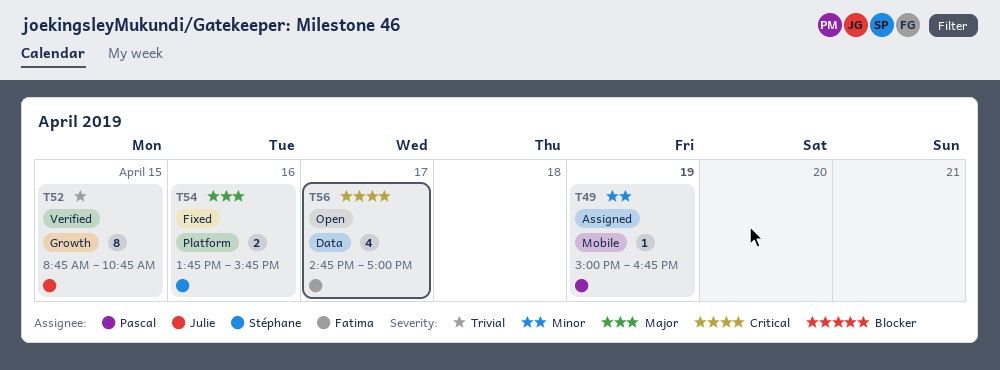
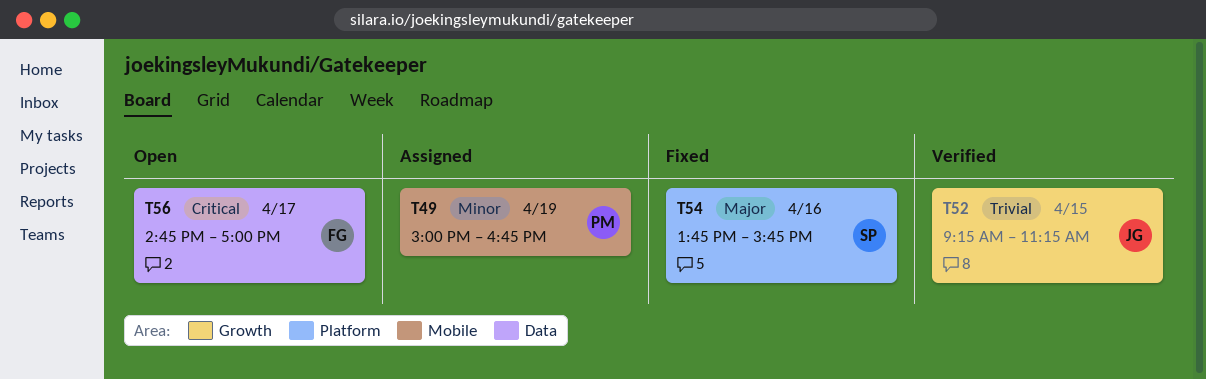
T52, begins: 08:45 -> 09:15
T52, ends: 10:45 -> 11:15

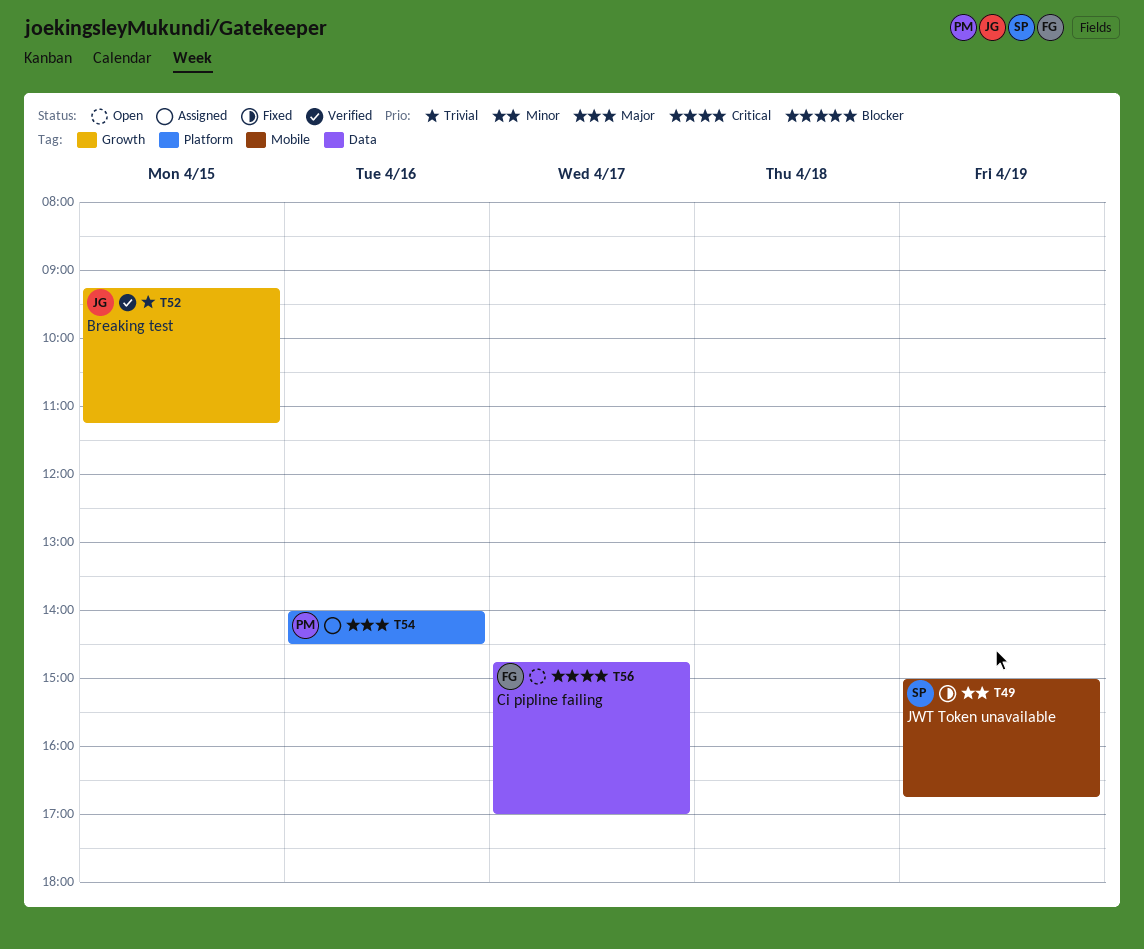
T49, status: Assigned -> Fixed
T49, owner: PM -> SP
T54, status: Fixed -> Assigned
T54, owner: SP -> PM
T54, begins: 13:45 -> 14:00
T54, ends: 15:45 -> 14:30

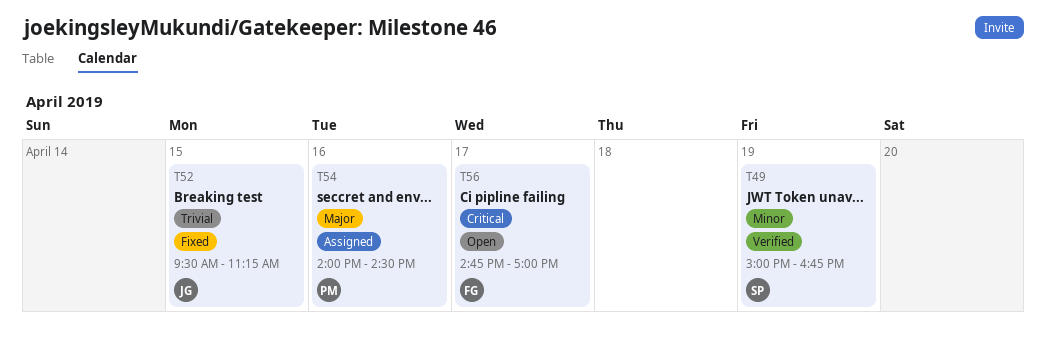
T49, status: Fixed -> Verified
T52, status: Verified -> Fixed
T52, begins: 09:15 -> 09:30

